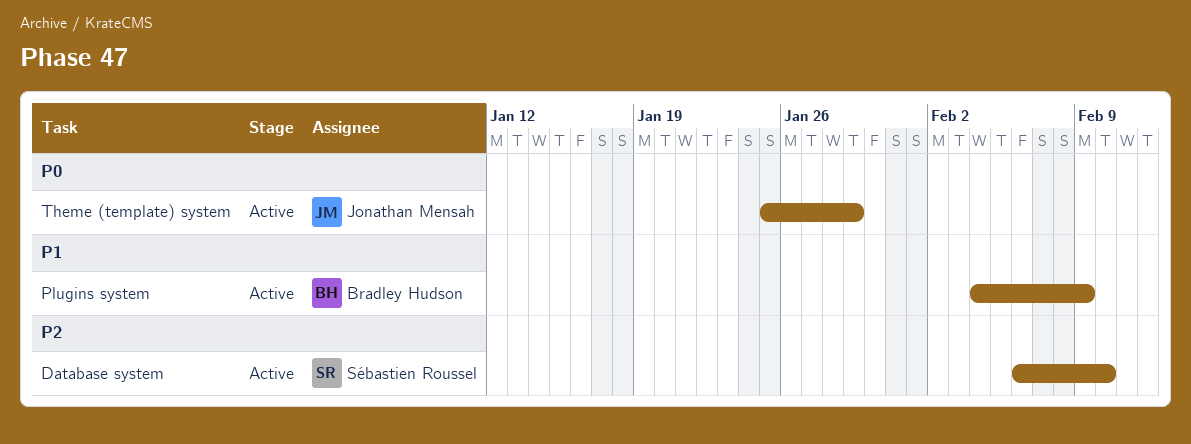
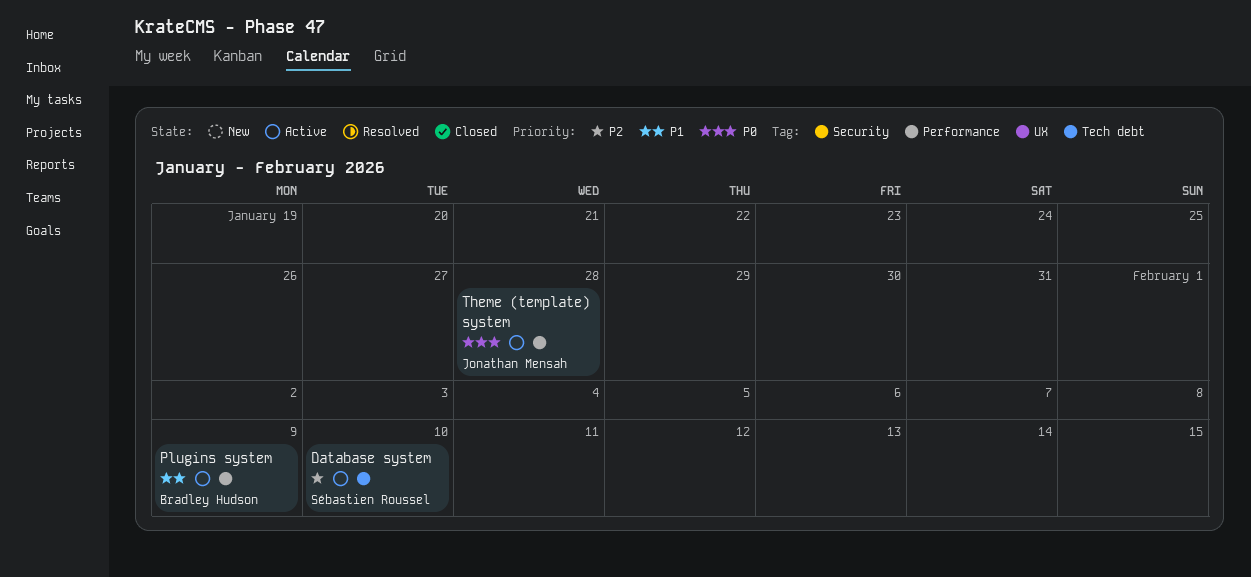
Theme (template) system, due: Jan 29 -> Jan 28

